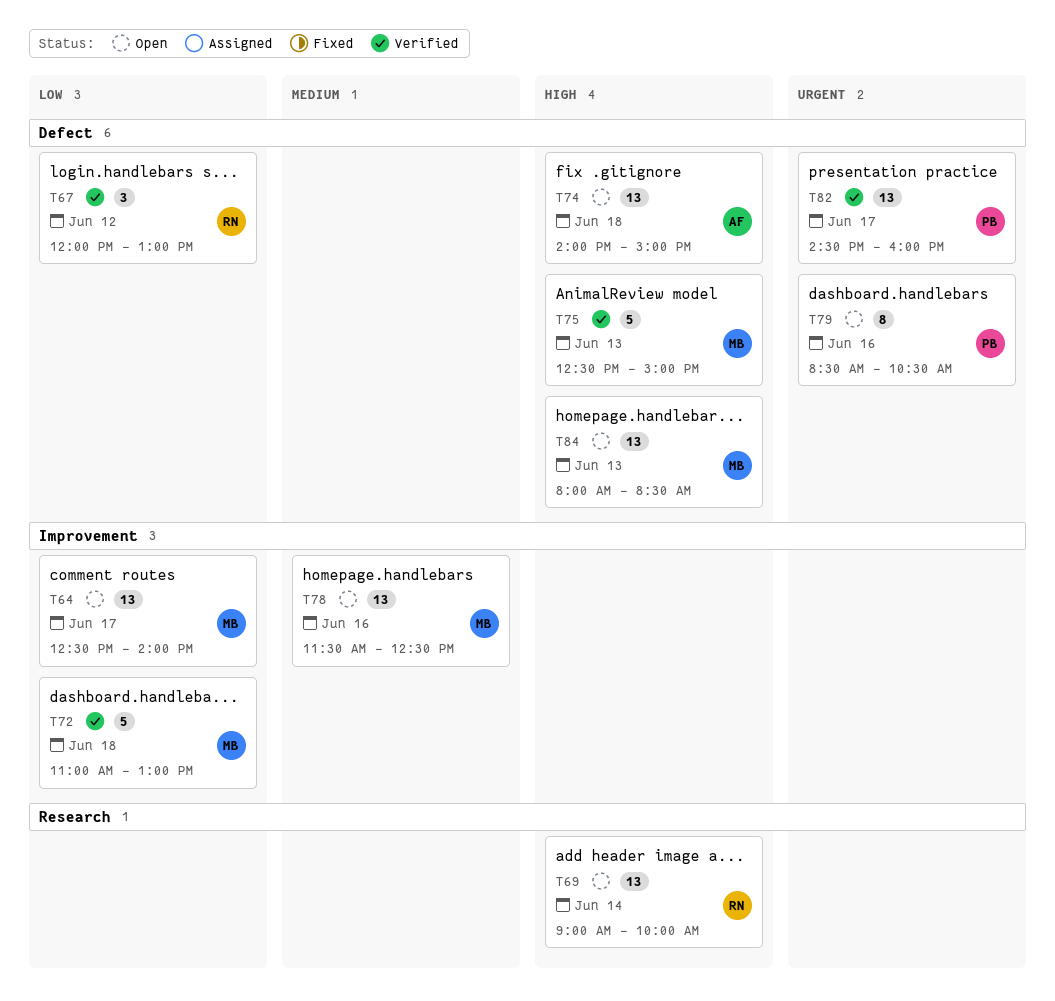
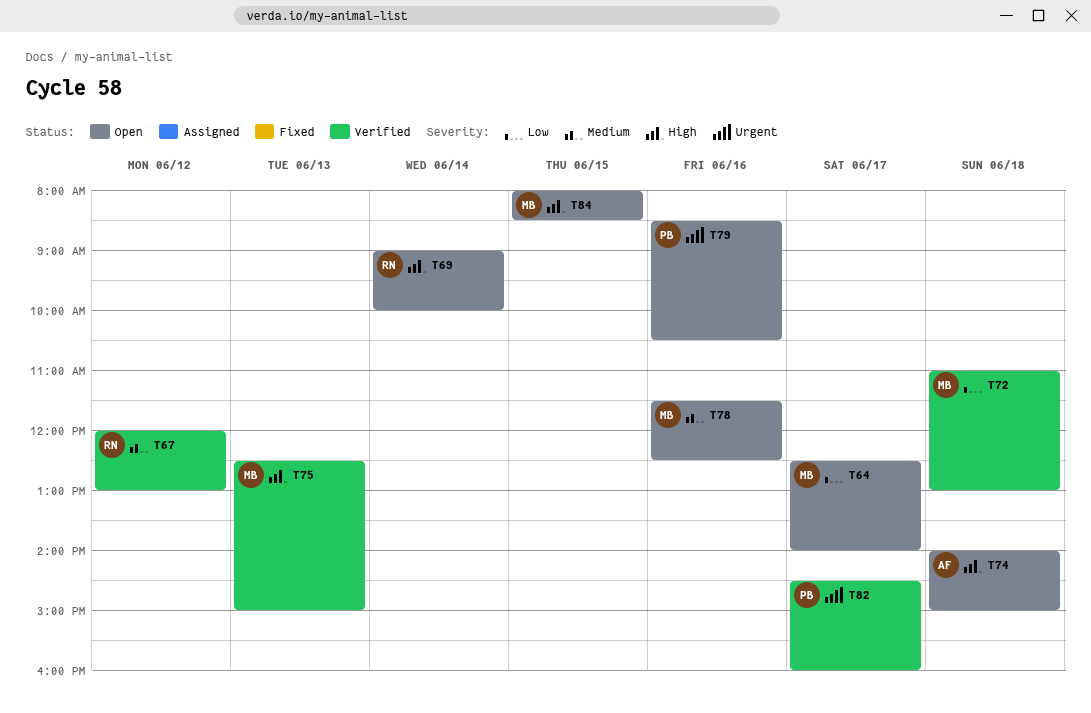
T67, priority: Low -> Medium
T84, day: Jun 13 -> Jun 15

